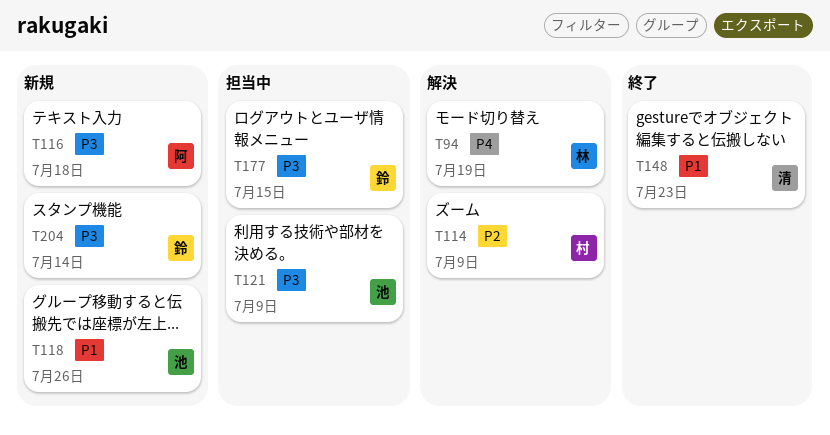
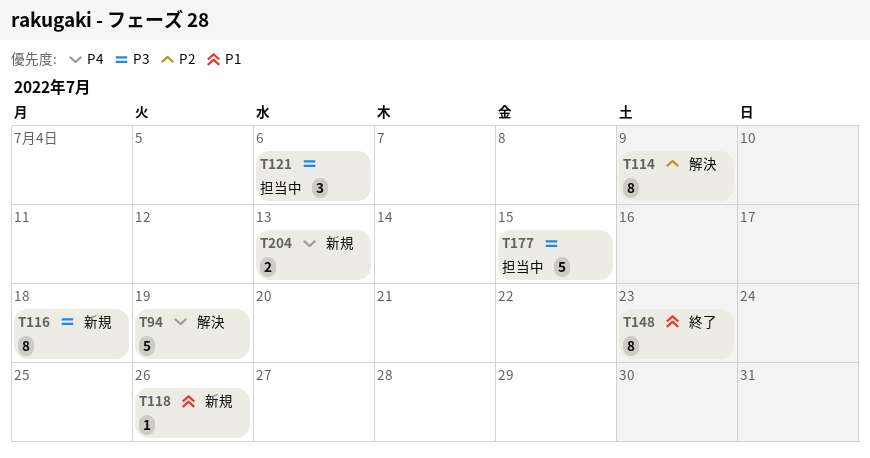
T121, due: Jul 9 -> Jul 6
T204, priority: P3 -> P4
T204, due: Jul 14 -> Jul 13

